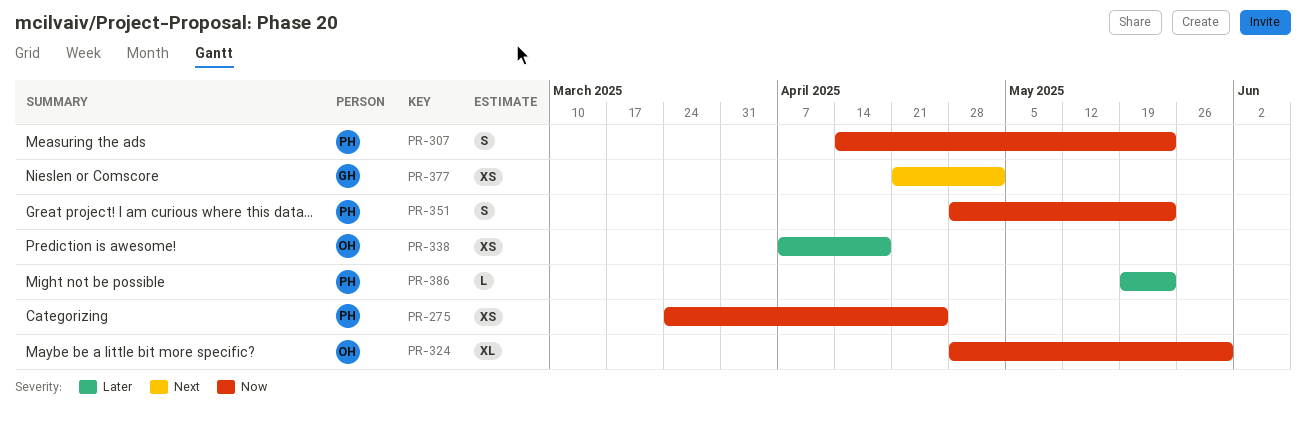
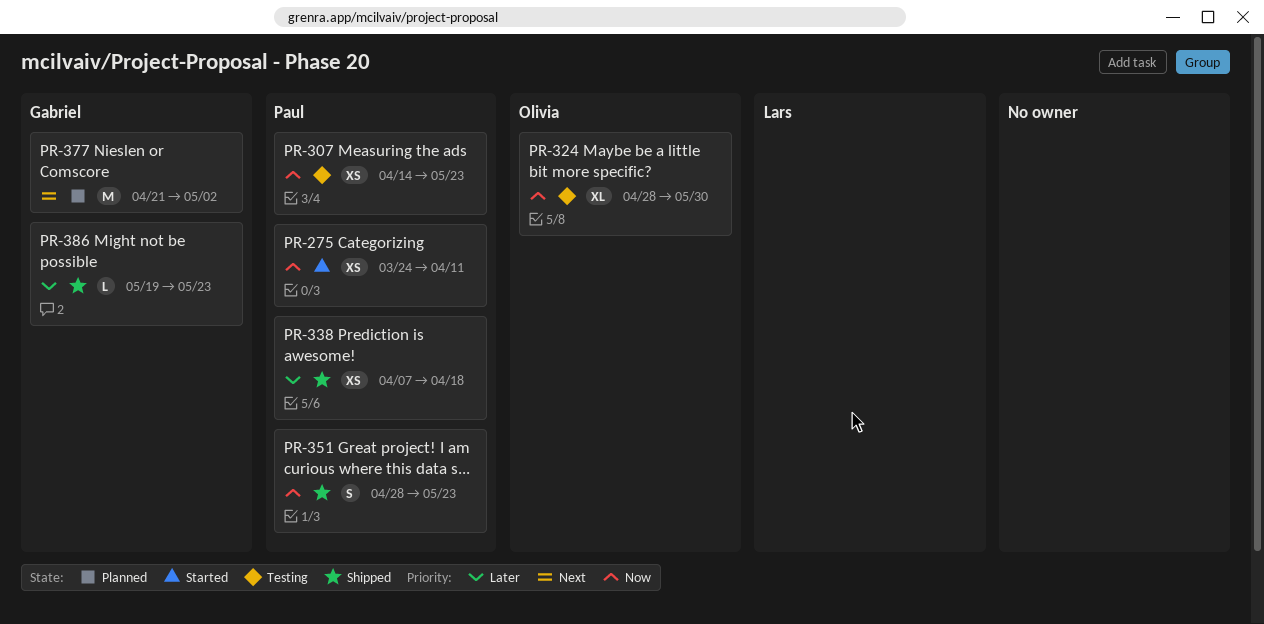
PR-275, due: Apr 25 -> Apr 11
PR-307, estimate: S -> XS
PR-338, owner: Olivia -> Paul
PR-377, estimate: XS -> M
PR-386, owner: Paul -> Gabriel

